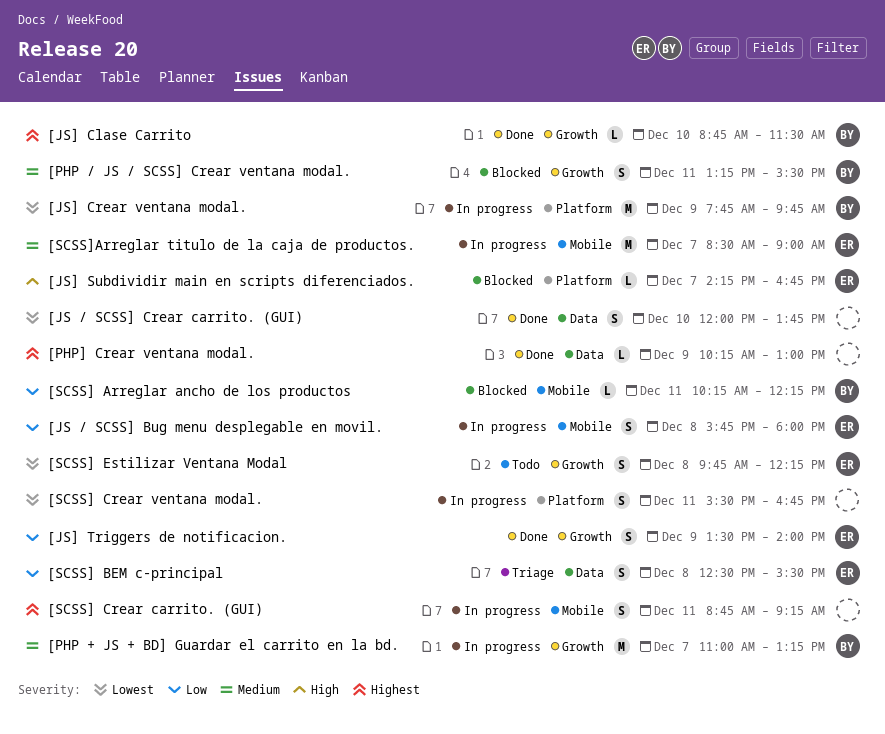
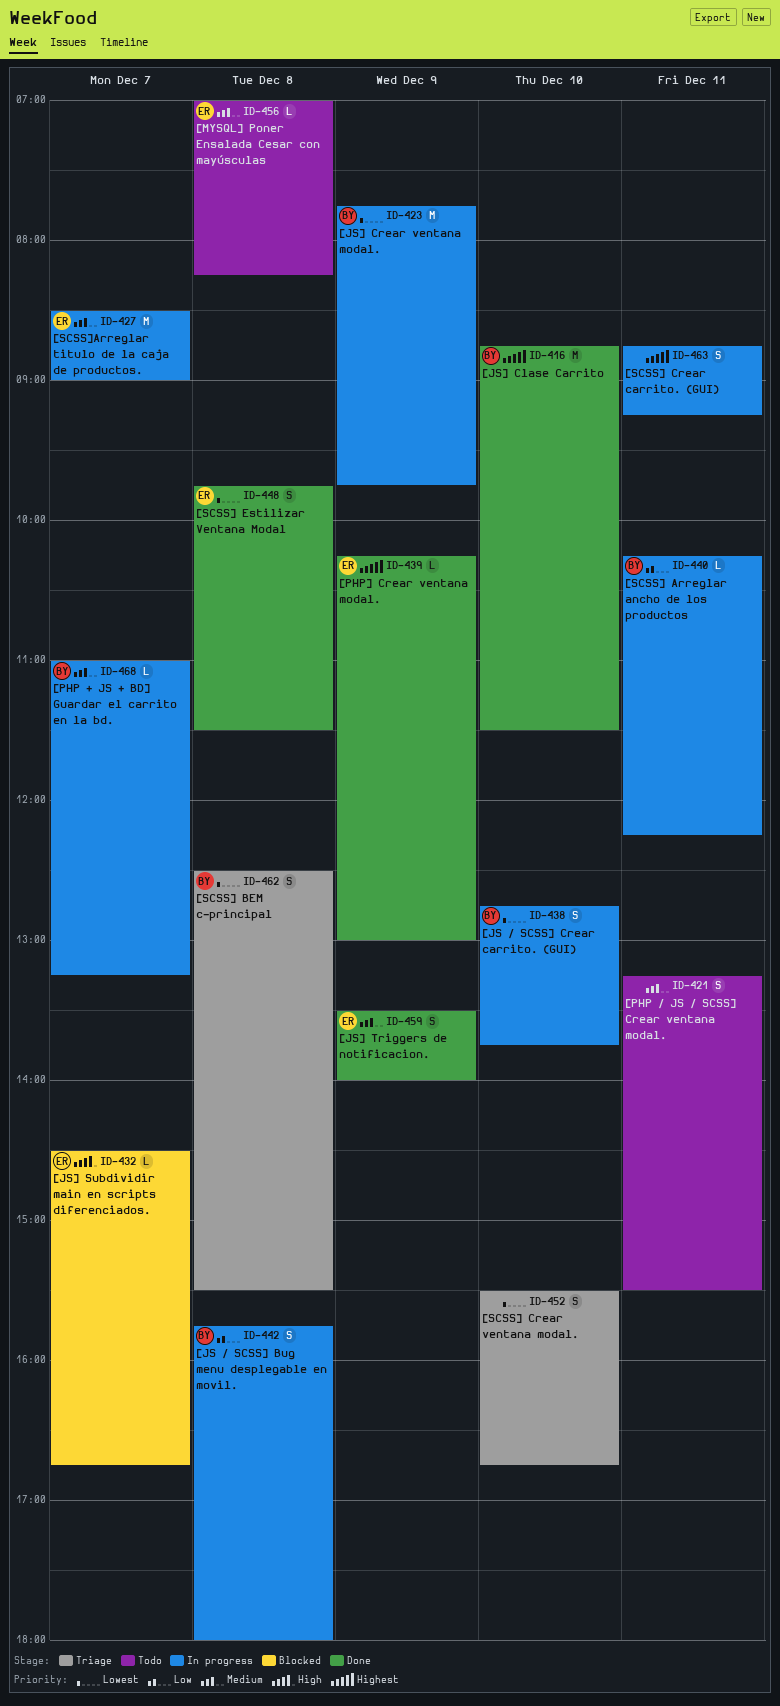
[JS / SCSS] Bug menu desplegable en movil., owner: ER -> BY
[JS / SCSS] Crear carrito. (GUI), status: Done -> In progress
[JS / SCSS] Crear carrito. (GUI), owner: none -> BY
[JS / SCSS] Crear carrito. (GUI), begins: 12:00 -> 12:45
[JS] Clase Carrito, estimate: L -> M
[JS] Subdividir main en scripts diferenciados., begins: 14:15 -> 14:30
[JS] Triggers de notificacion., priority: Low -> Medium
[MYSQL] Poner Ensalada Cesar con mayúsculas: none -> present
[PHP + JS + BD] Guardar el carrito en la bd., estimate: M -> L
[PHP / JS / SCSS] Crear ventana modal., status: Blocked -> Todo
[PHP / JS / SCSS] Crear ventana modal., owner: BY -> none
[PHP] Crear ventana modal., owner: none -> ER
[SCSS] Arreglar ancho de los productos, status: Blocked -> In progress
[SCSS] BEM c-principal, owner: ER -> BY
[SCSS] BEM c-principal, priority: Low -> Lowest
[SCSS] Crear ventana modal., status: In progress -> Triage
[SCSS] Crear ventana modal., day: Dec 11 -> Dec 10
[SCSS] Estilizar Ventana Modal, status: Todo -> Done
[SCSS] Estilizar Ventana Modal, ends: 12:15 -> 11:30

